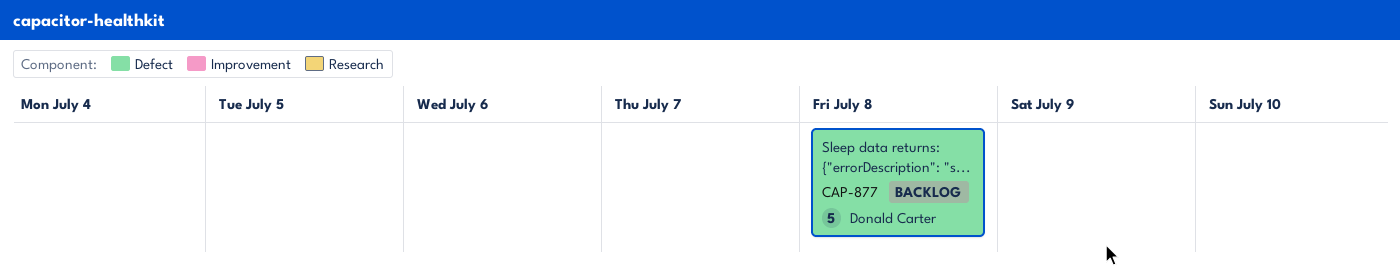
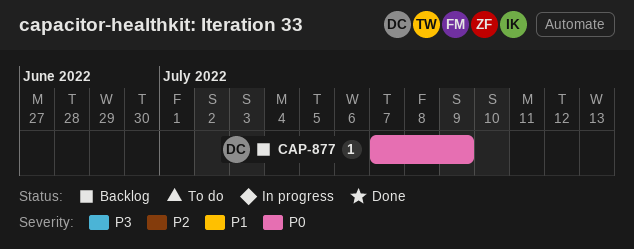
CAP-877, estimate: 5 -> 1
CAP-877, due: Jul 8 -> Jul 9

